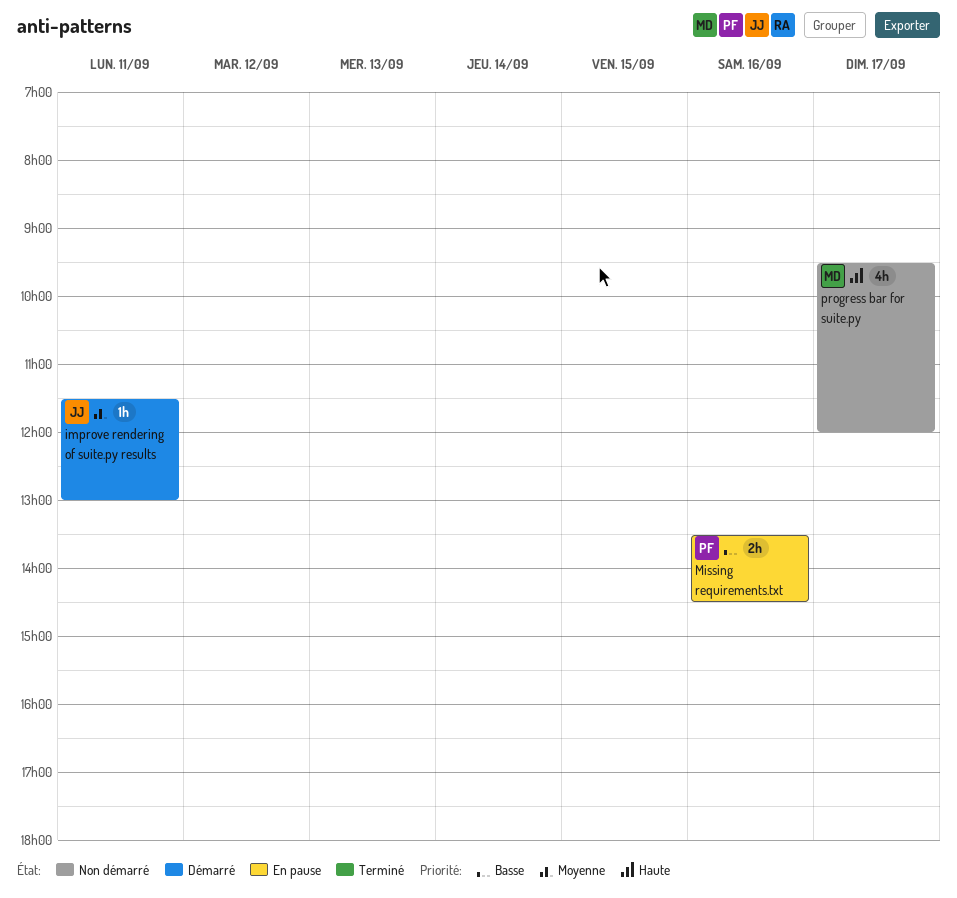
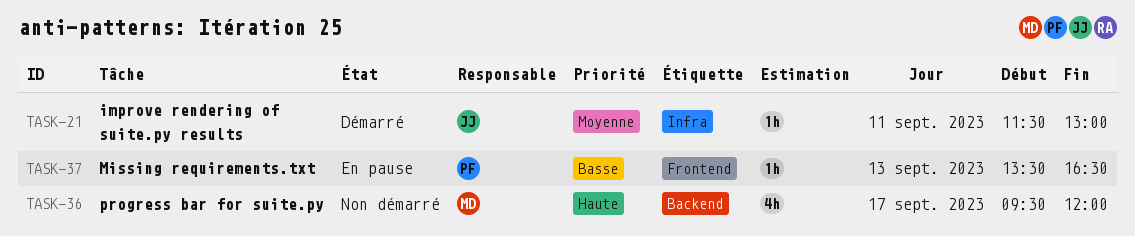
Missing requirements.txt, estimate: 2h -> 1h
Missing requirements.txt, day: Sep 16 -> Sep 13
Missing requirements.txt, ends: 14:30 -> 16:30

